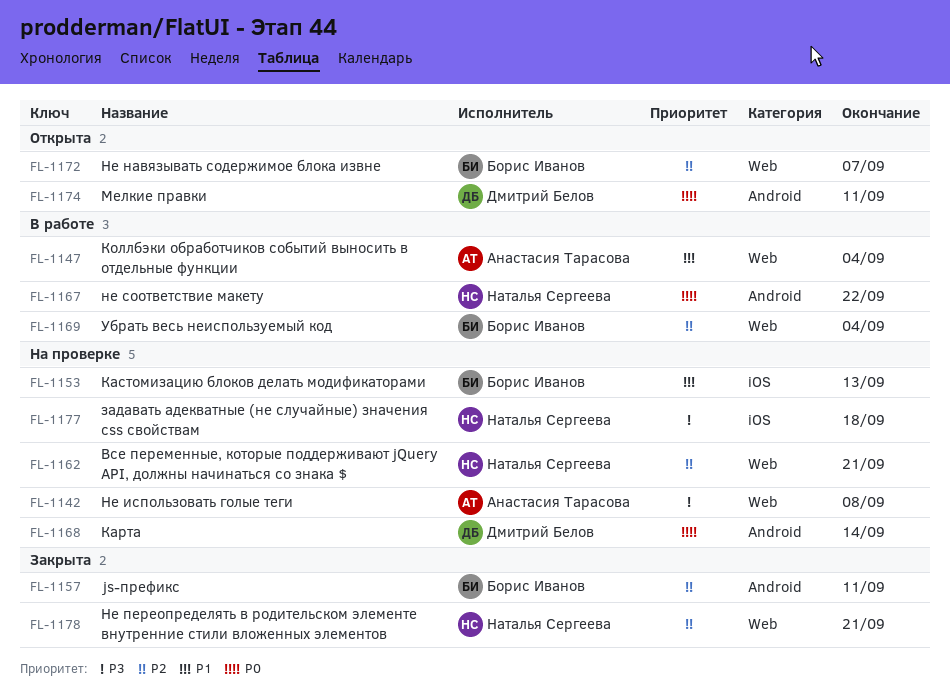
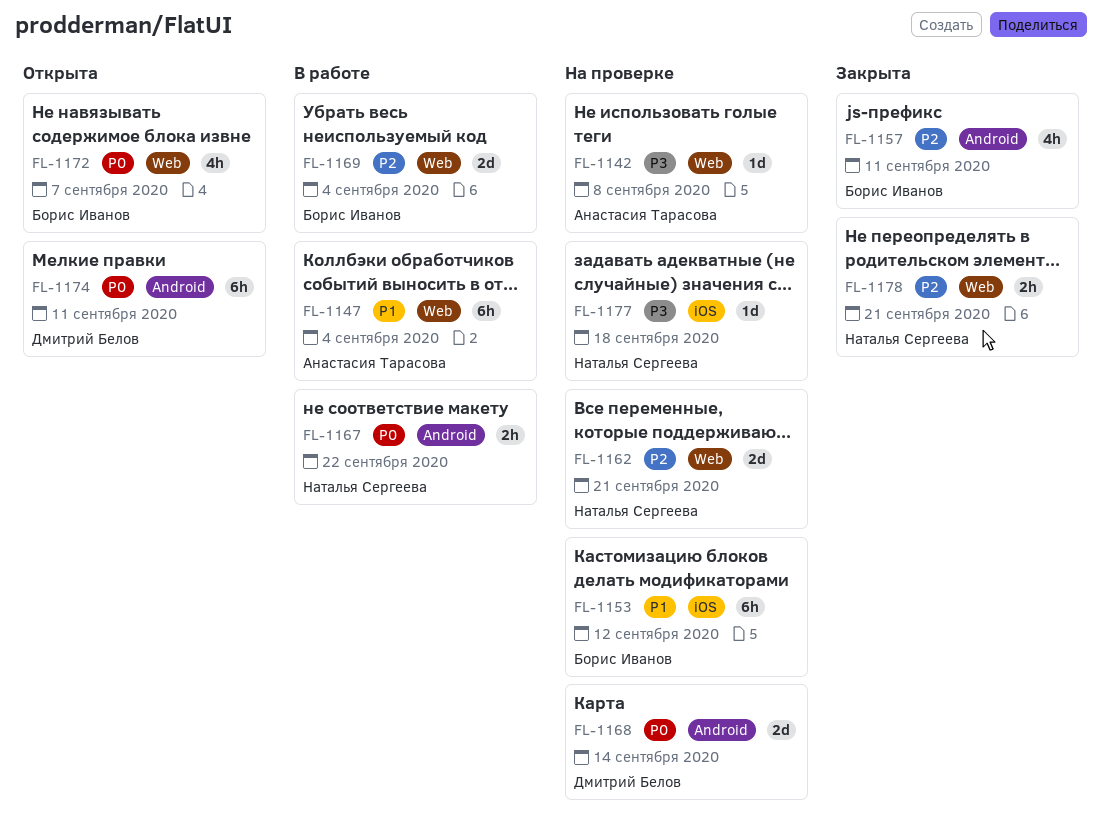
FL-1153, due: Sep 13 -> Sep 12
FL-1172, priority: P2 -> P0

